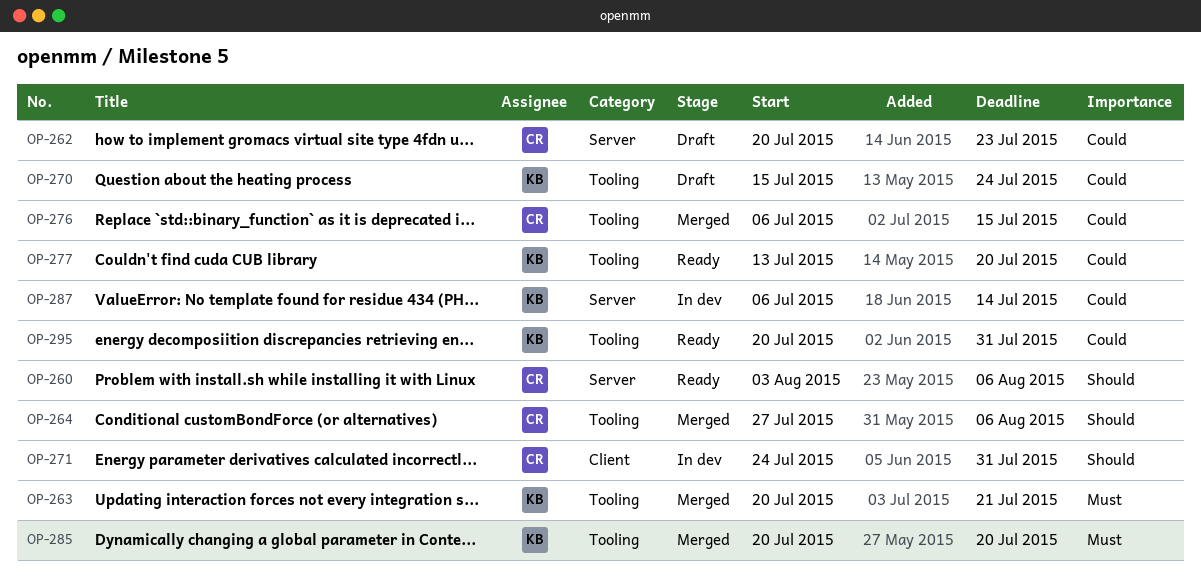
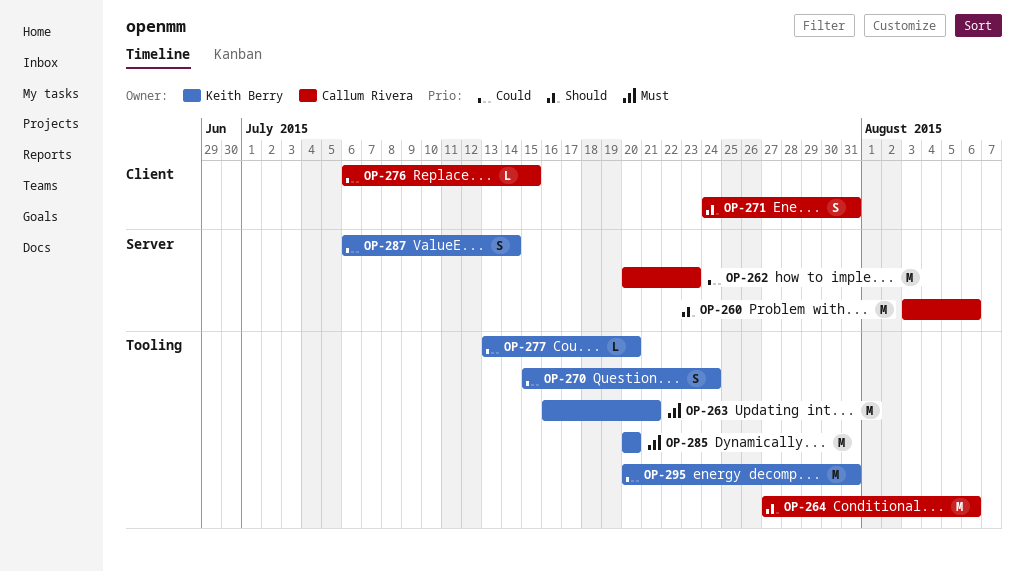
OP-263, start: Jul 20 -> Jul 16
OP-276, label: Tooling -> Client

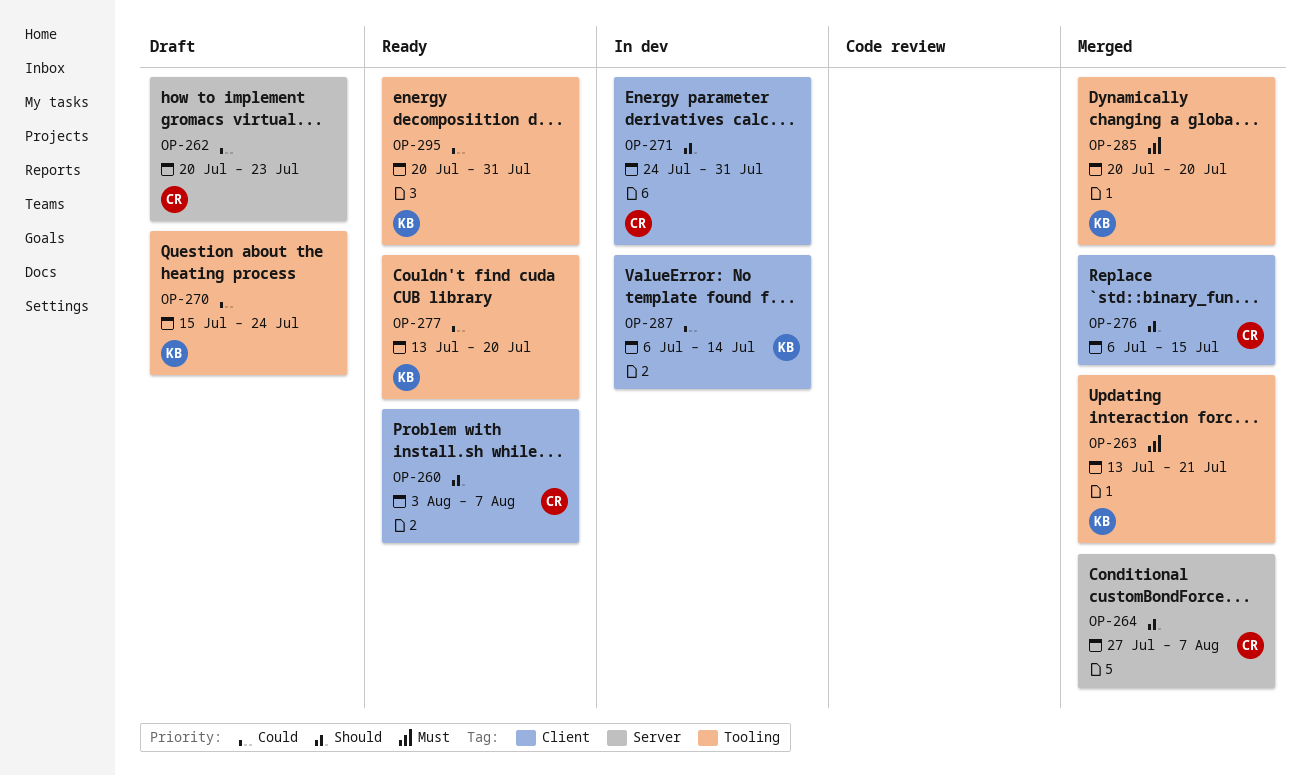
OP-260, label: Server -> Client
OP-260, due: Aug 6 -> Aug 7
OP-263, start: Jul 16 -> Jul 13
OP-264, label: Tooling -> Server
OP-264, due: Aug 6 -> Aug 7
OP-276, priority: Could -> Should
OP-287, label: Server -> Client

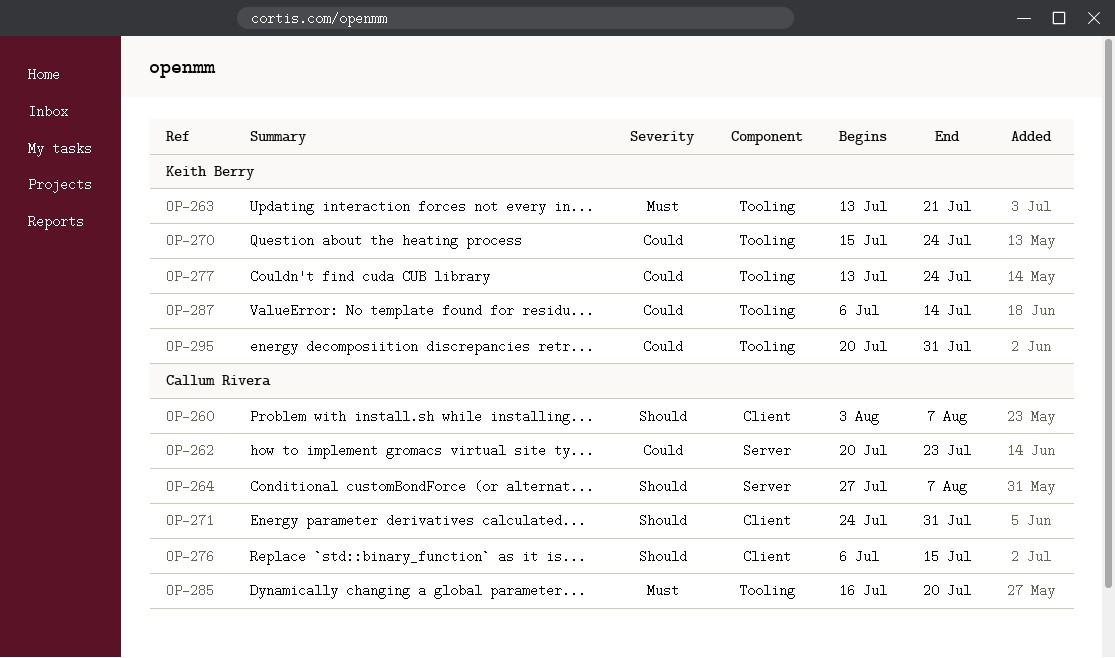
OP-277, due: Jul 20 -> Jul 24
OP-285, owner: Keith Berry -> Callum Rivera
OP-285, start: Jul 20 -> Jul 16
OP-287, label: Client -> Tooling

